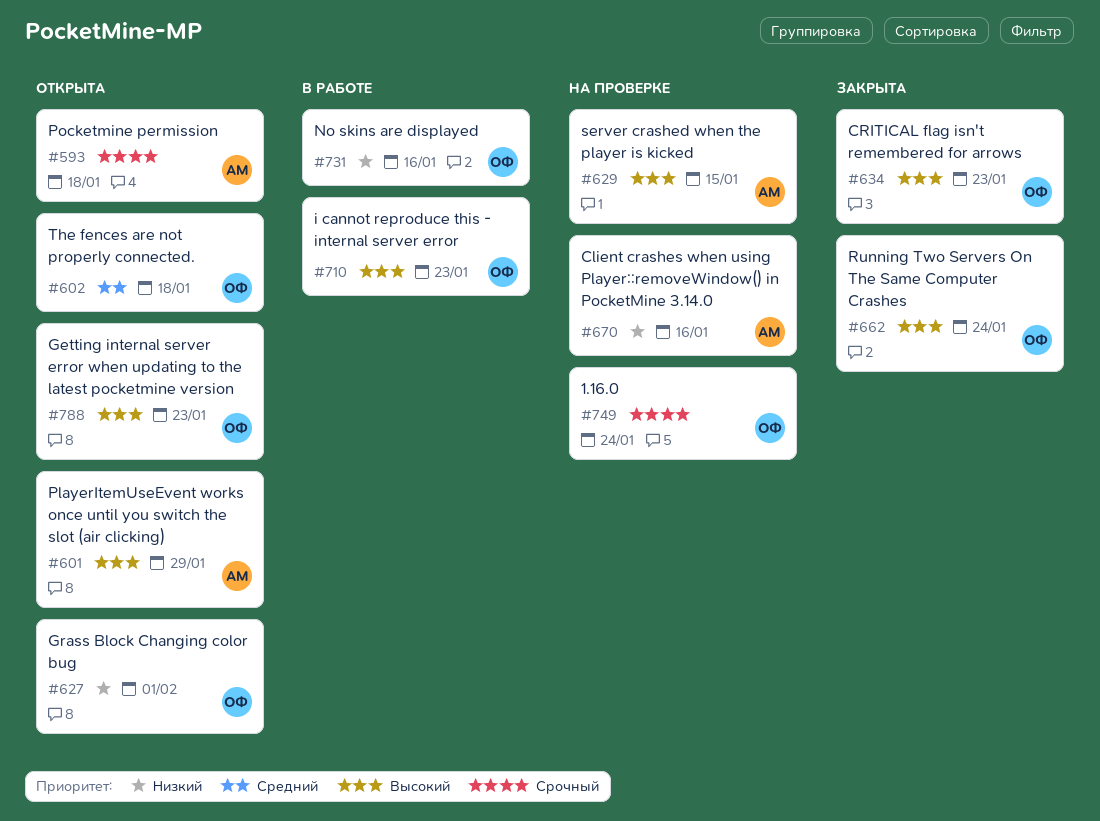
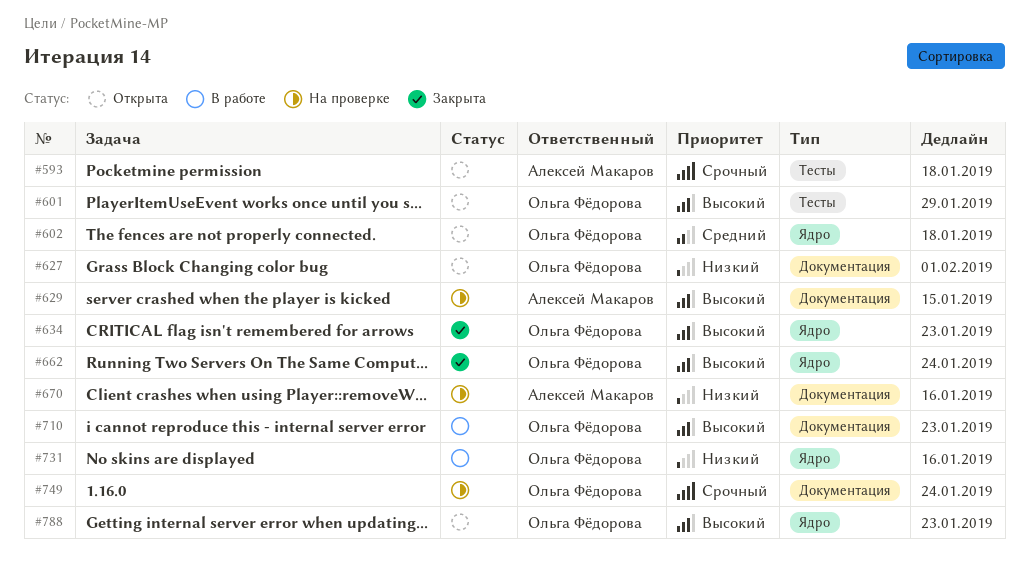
#601, owner: Алексей Макаров -> Ольга Фёдорова

